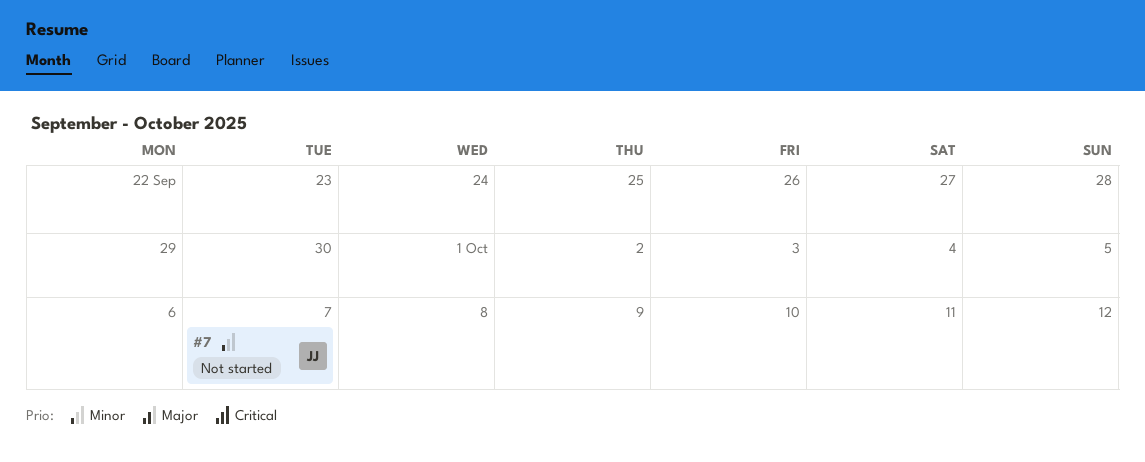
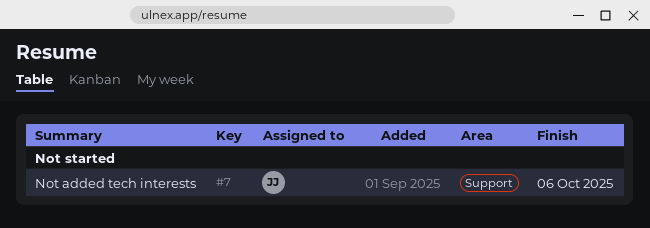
#7, due: Oct 7 -> Oct 6

